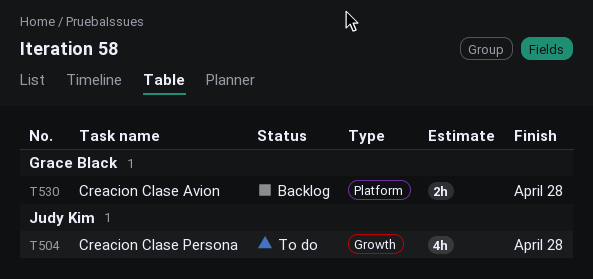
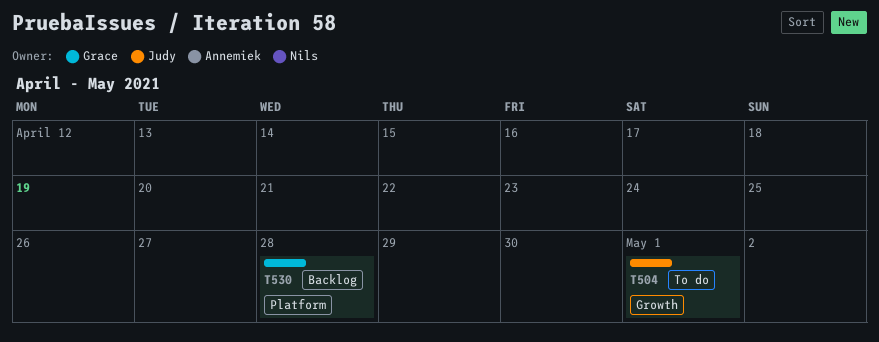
T504, due: Apr 28 -> May 1

